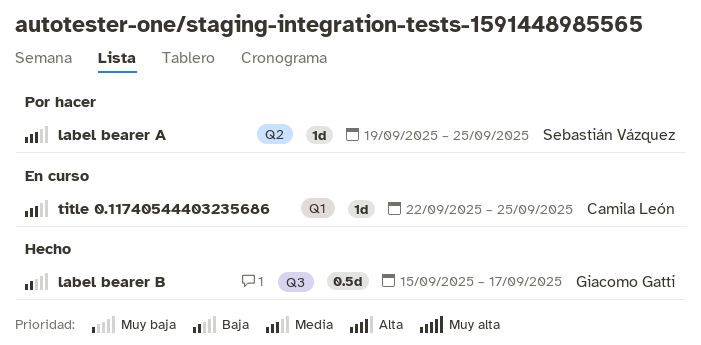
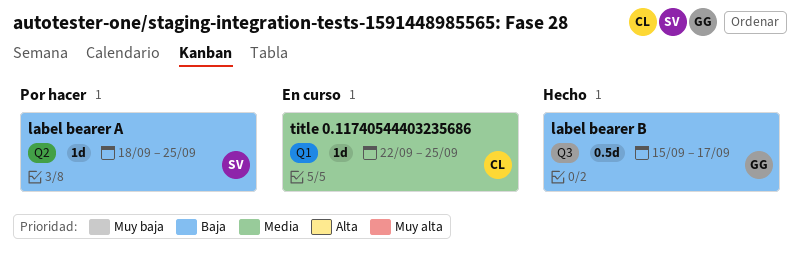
label bearer A, priority: Media -> Baja
label bearer A, start: Sep 19 -> Sep 18

